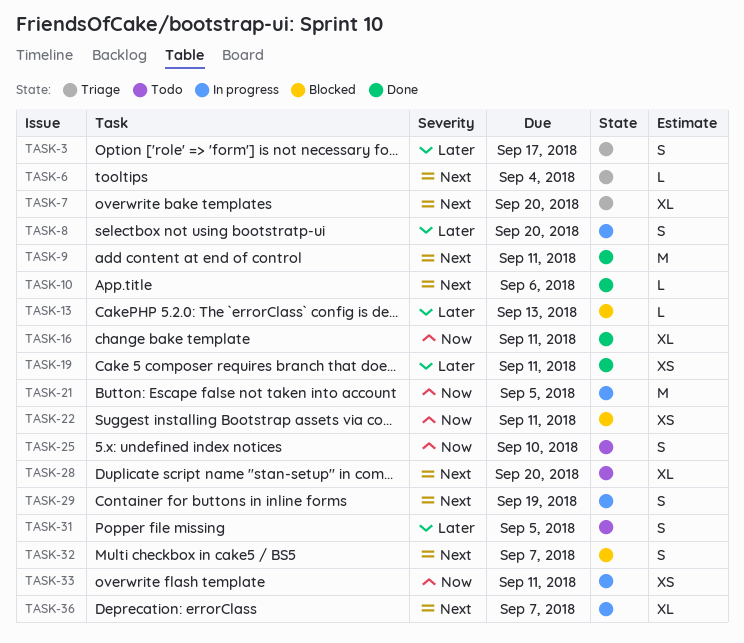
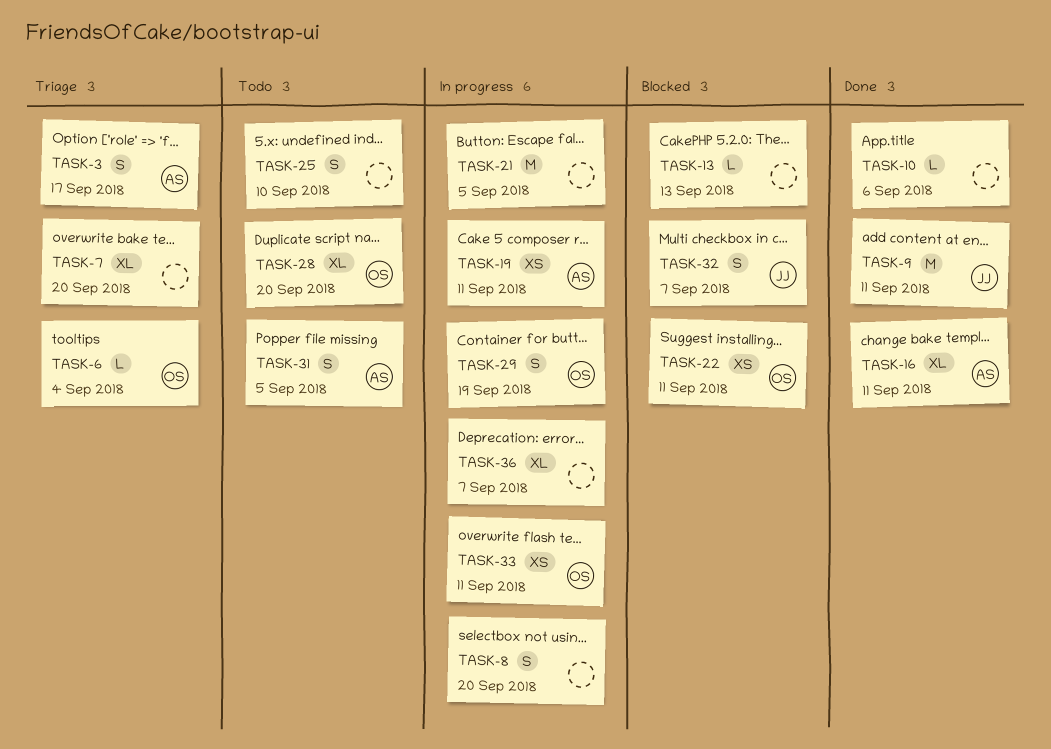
TASK-19, status: Done -> In progress

